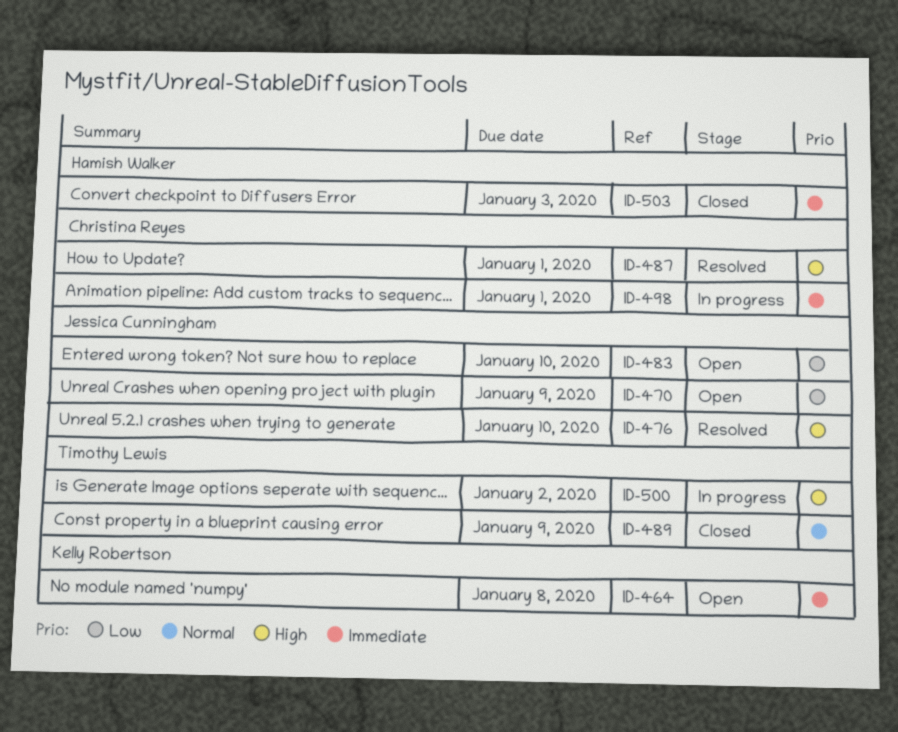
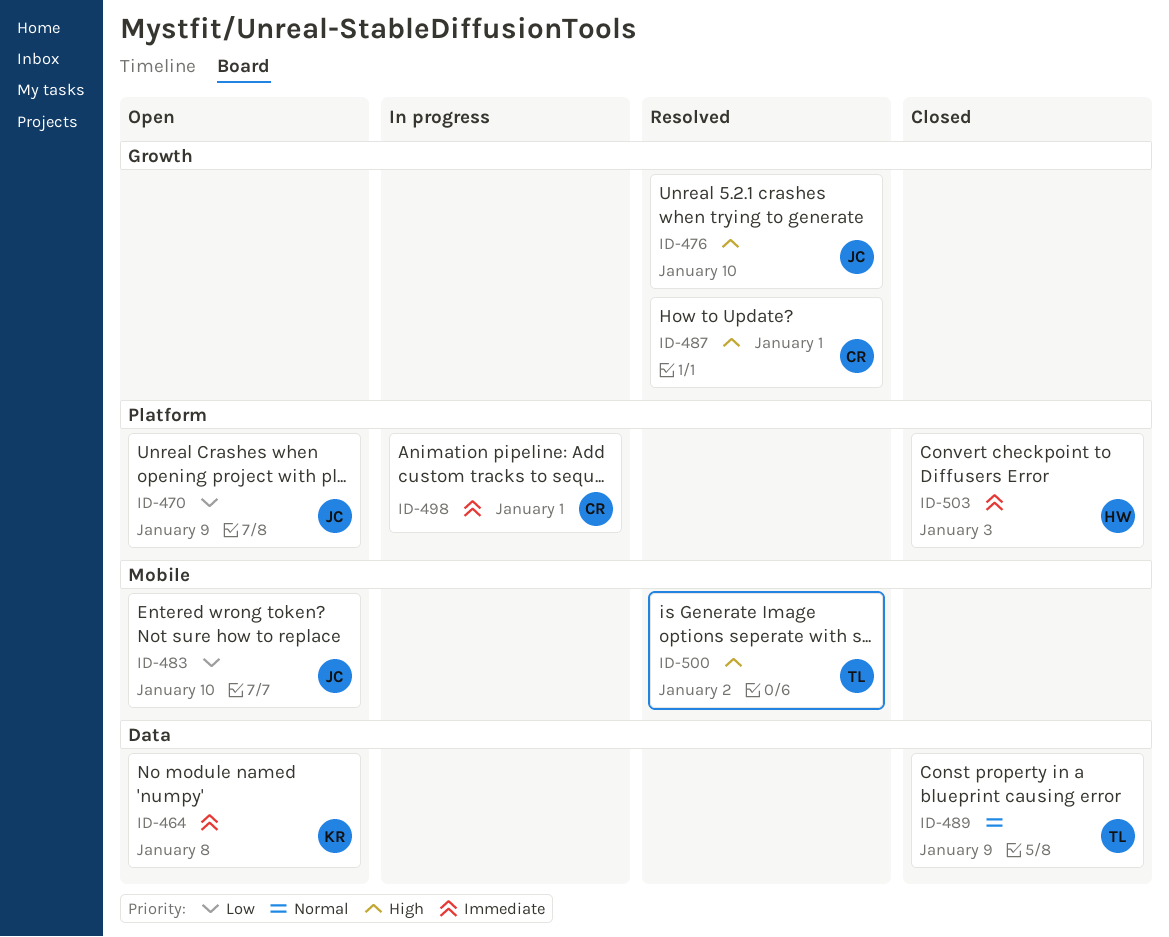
ID-500, status: In progress -> Resolved

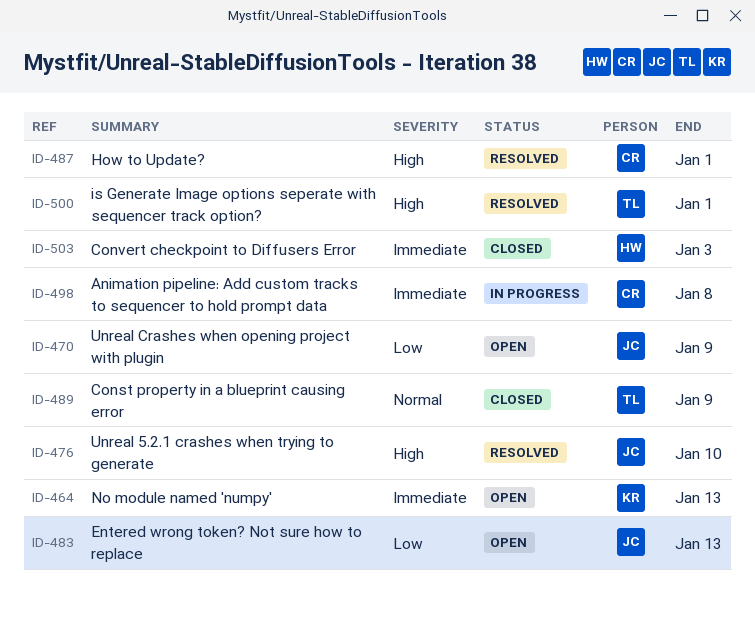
ID-464, due: Jan 8 -> Jan 13
ID-483, due: Jan 10 -> Jan 13
ID-498, due: Jan 1 -> Jan 8
ID-500, due: Jan 2 -> Jan 1

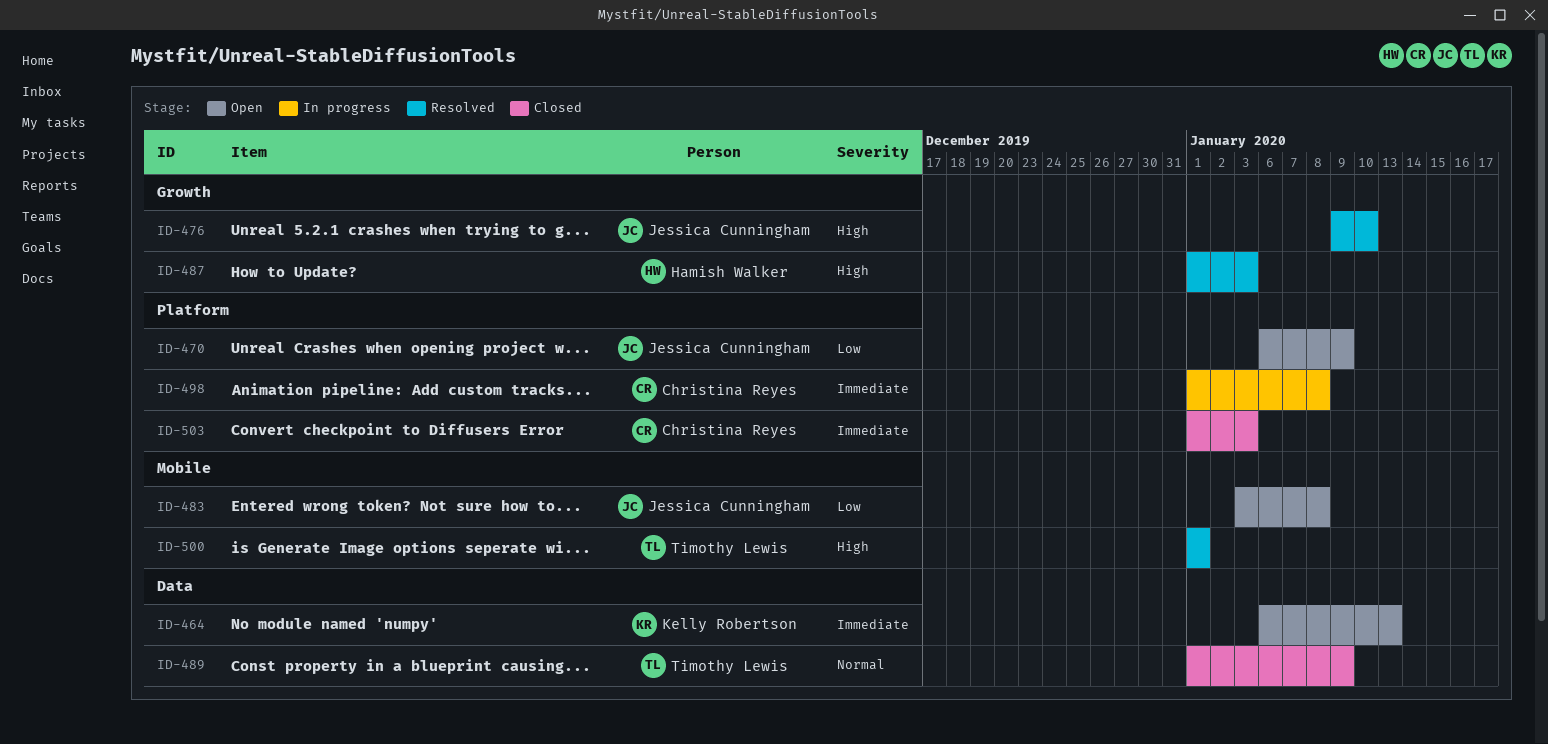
ID-483, due: Jan 13 -> Jan 8
ID-487, owner: Christina Reyes -> Hamish Walker
ID-487, due: Jan 1 -> Jan 3
ID-503, owner: Hamish Walker -> Christina Reyes

